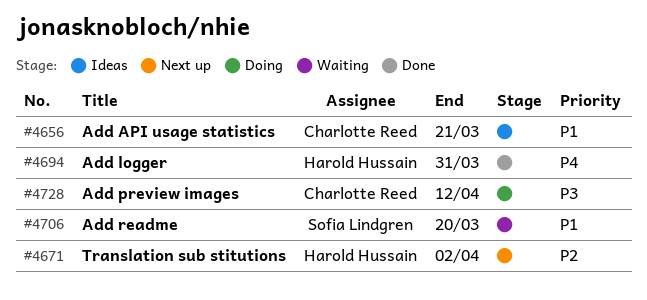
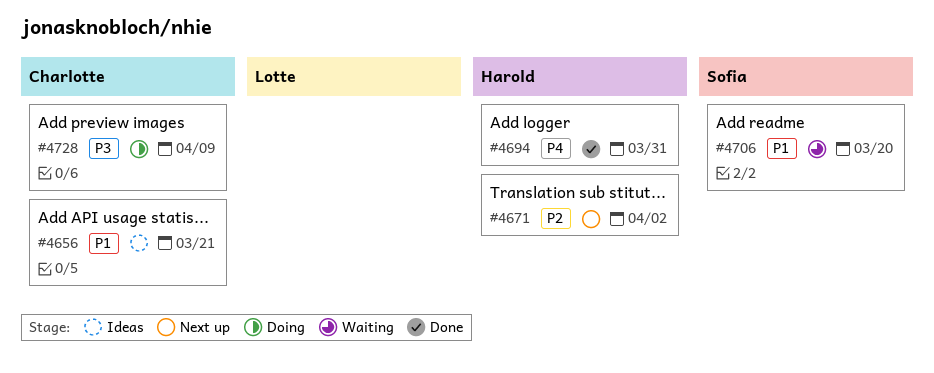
#4728, due: Apr 12 -> Apr 9

